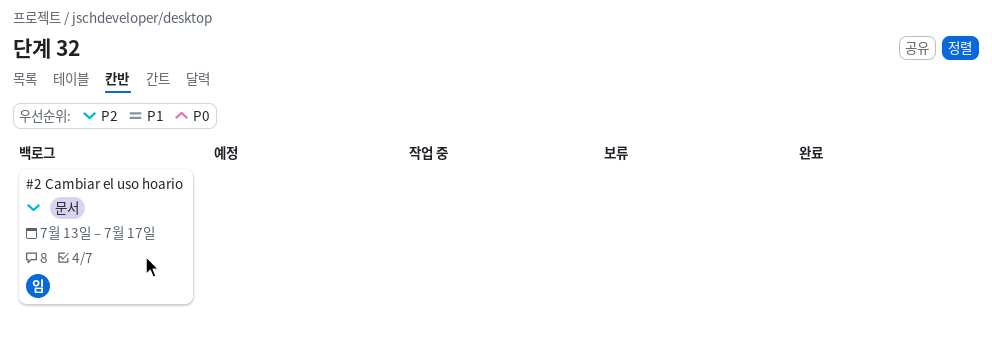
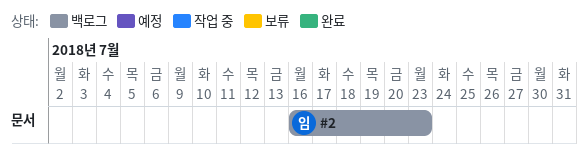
#2, start: Jul 13 -> Jul 16
#2, due: Jul 17 -> Jul 23

